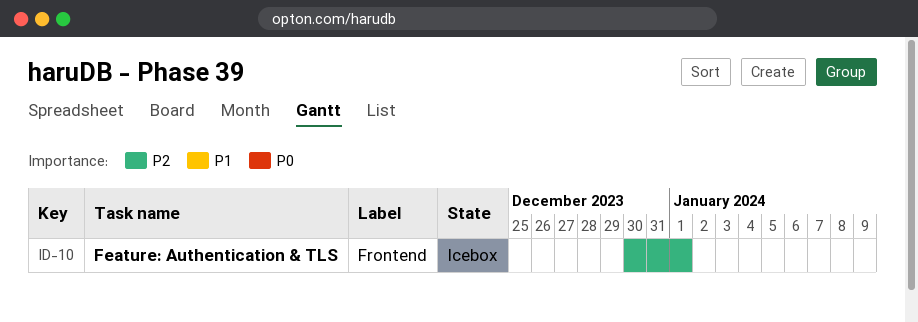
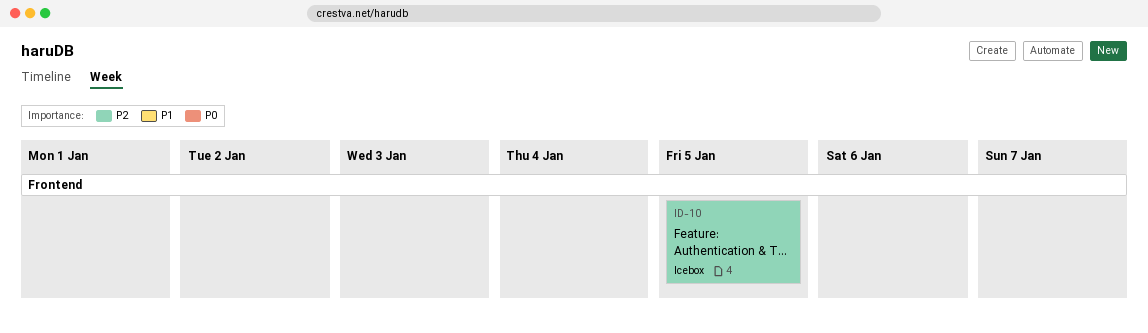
ID-10, due: Jan 1 -> Jan 5

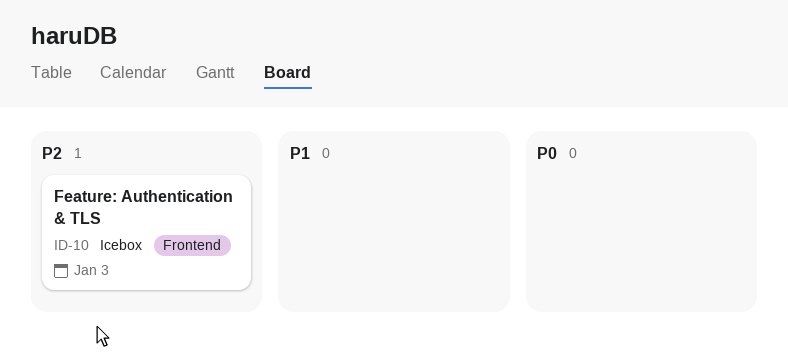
ID-10, due: Jan 5 -> Jan 3

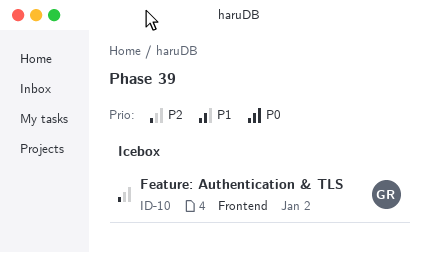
ID-10, due: Jan 3 -> Jan 2

